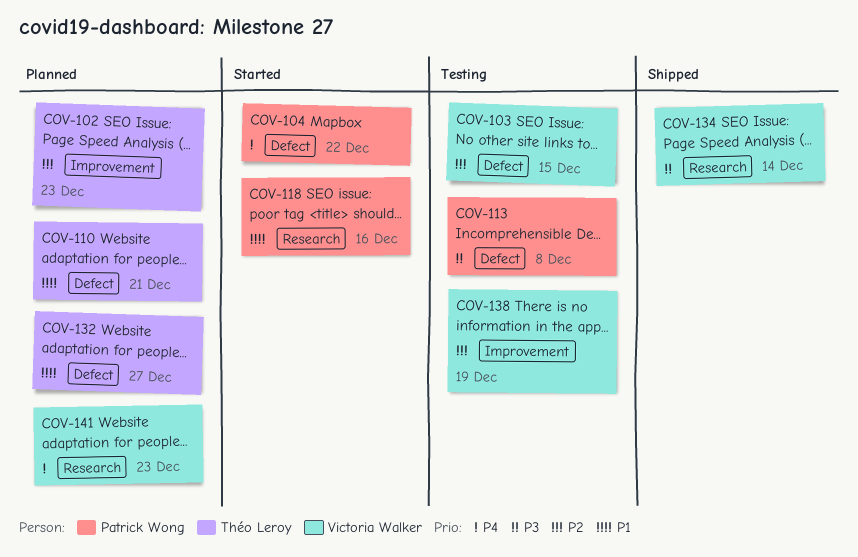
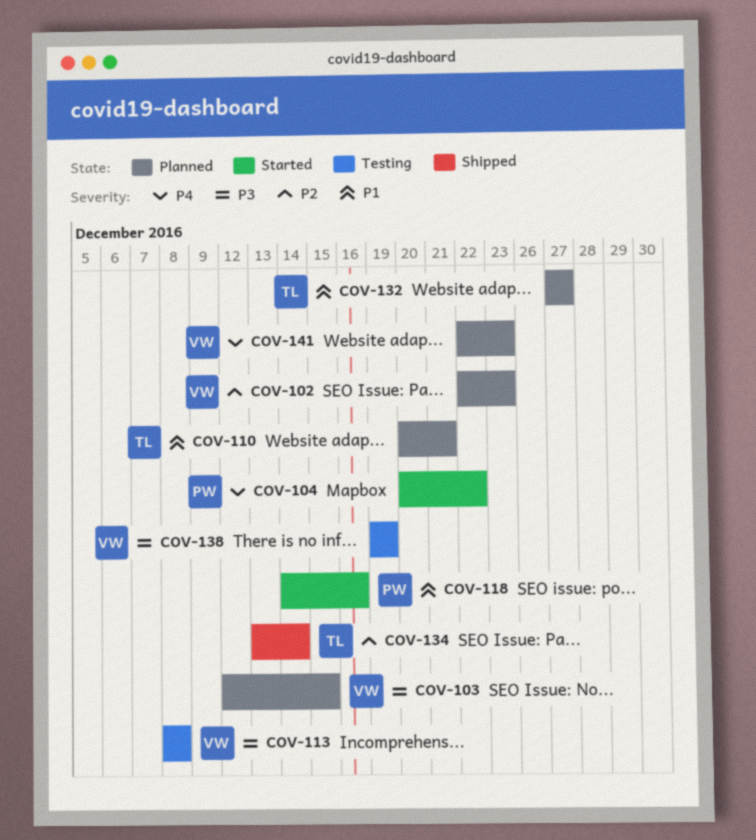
COV-102, owner: Théo Leroy -> Victoria Walker
COV-103, status: Testing -> Planned
COV-103, priority: P2 -> P3
COV-113, owner: Patrick Wong -> Victoria Walker
COV-134, owner: Victoria Walker -> Théo Leroy
COV-134, priority: P3 -> P2
COV-138, priority: P2 -> P3

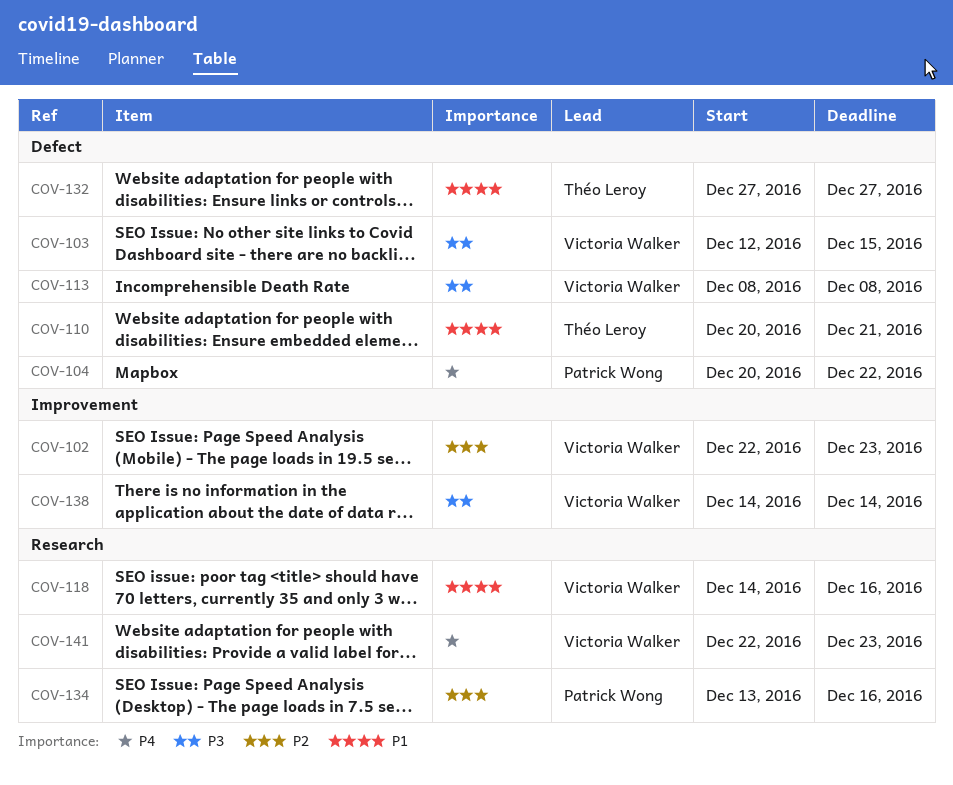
COV-118, owner: Patrick Wong -> Victoria Walker
COV-134, owner: Théo Leroy -> Patrick Wong
COV-134, due: Dec 14 -> Dec 16
COV-138, start: Dec 19 -> Dec 14
COV-138, due: Dec 19 -> Dec 14

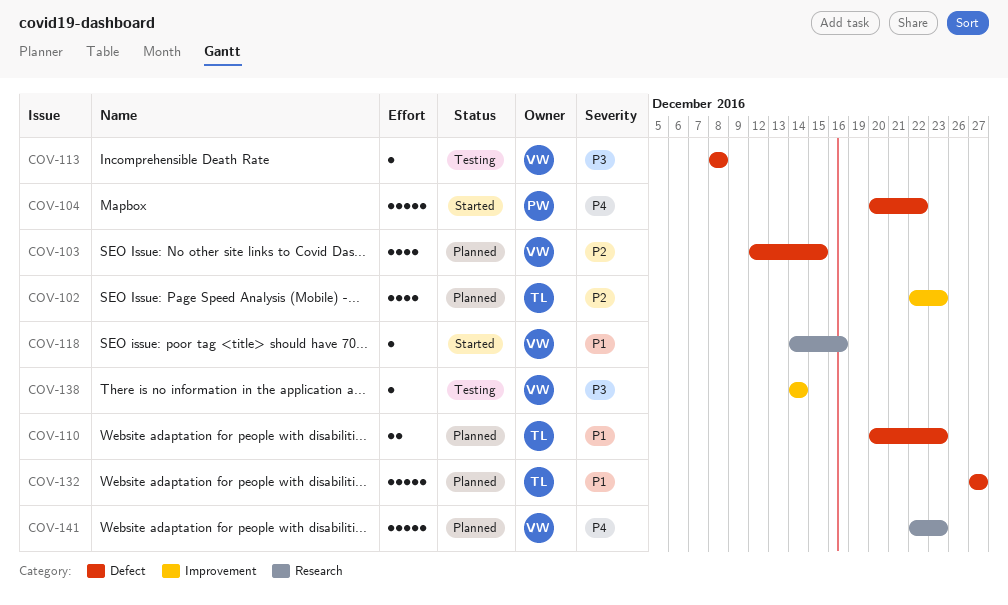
COV-102, owner: Victoria Walker -> Théo Leroy
COV-103, priority: P3 -> P2
COV-110, due: Dec 21 -> Dec 23
COV-134: present -> none

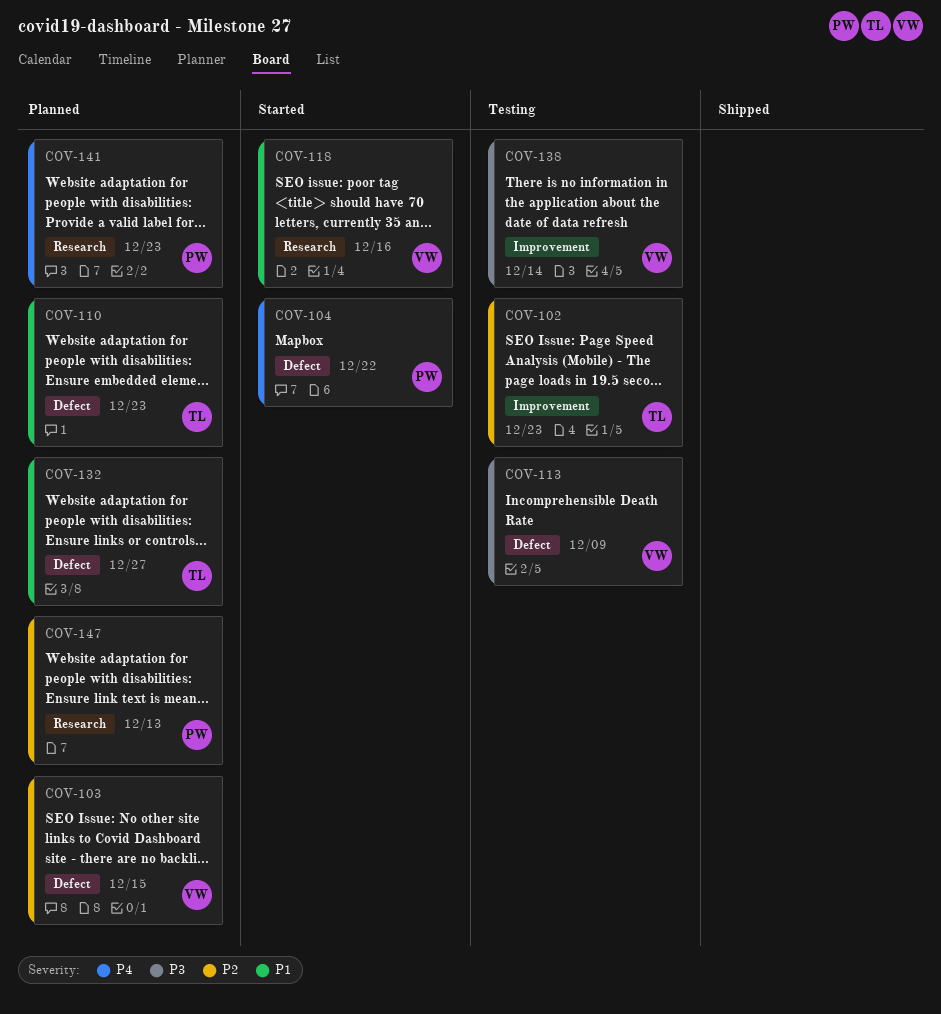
COV-102, status: Planned -> Testing
COV-113, due: Dec 8 -> Dec 9
COV-141, owner: VW -> PW
COV-147: none -> present

